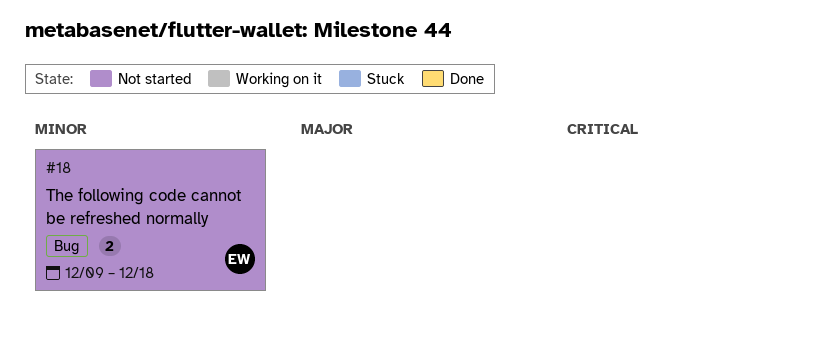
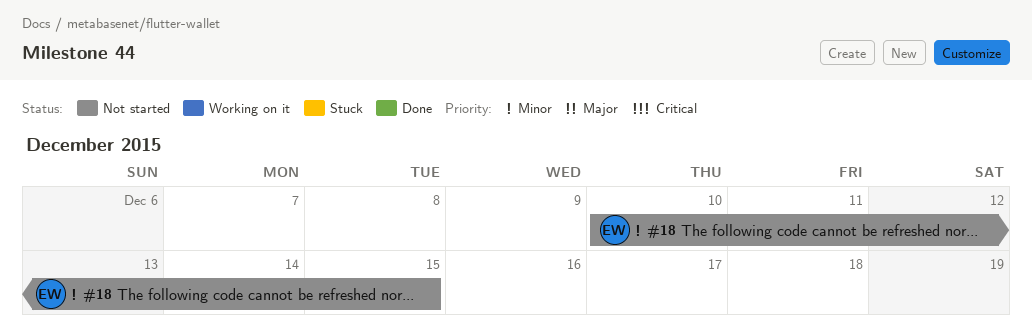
#18, start: Dec 9 -> Dec 10
#18, due: Dec 18 -> Dec 15

